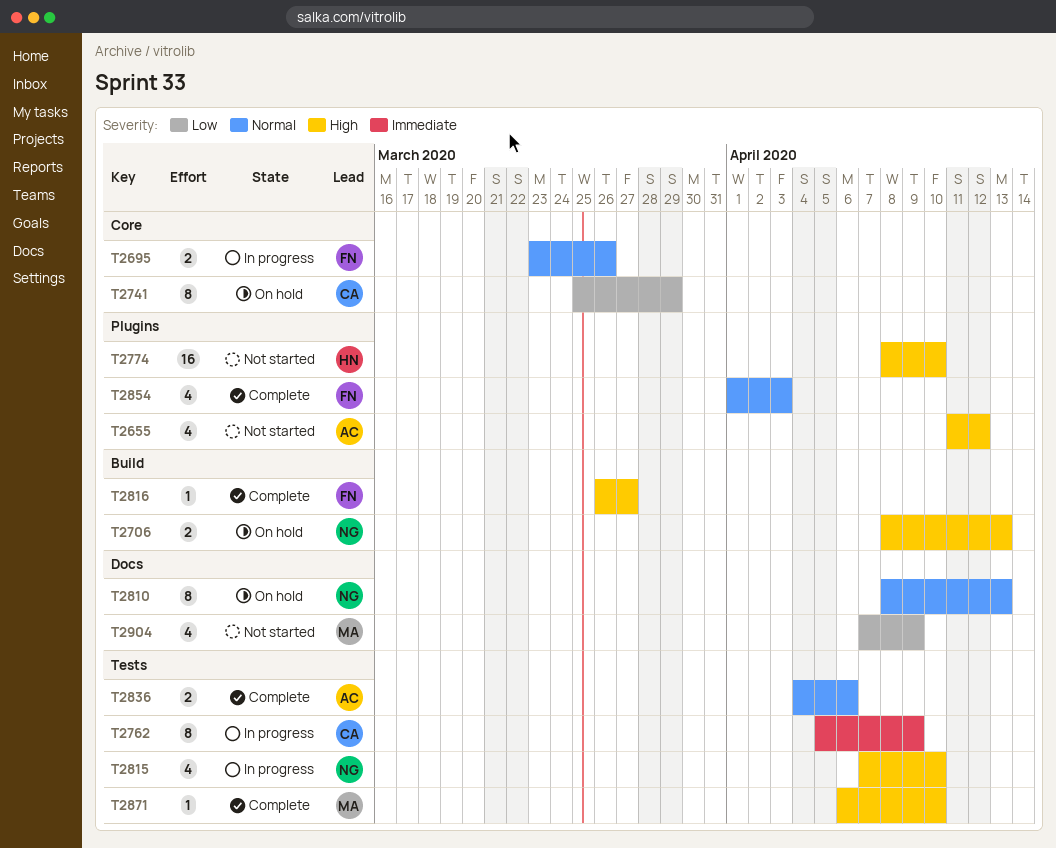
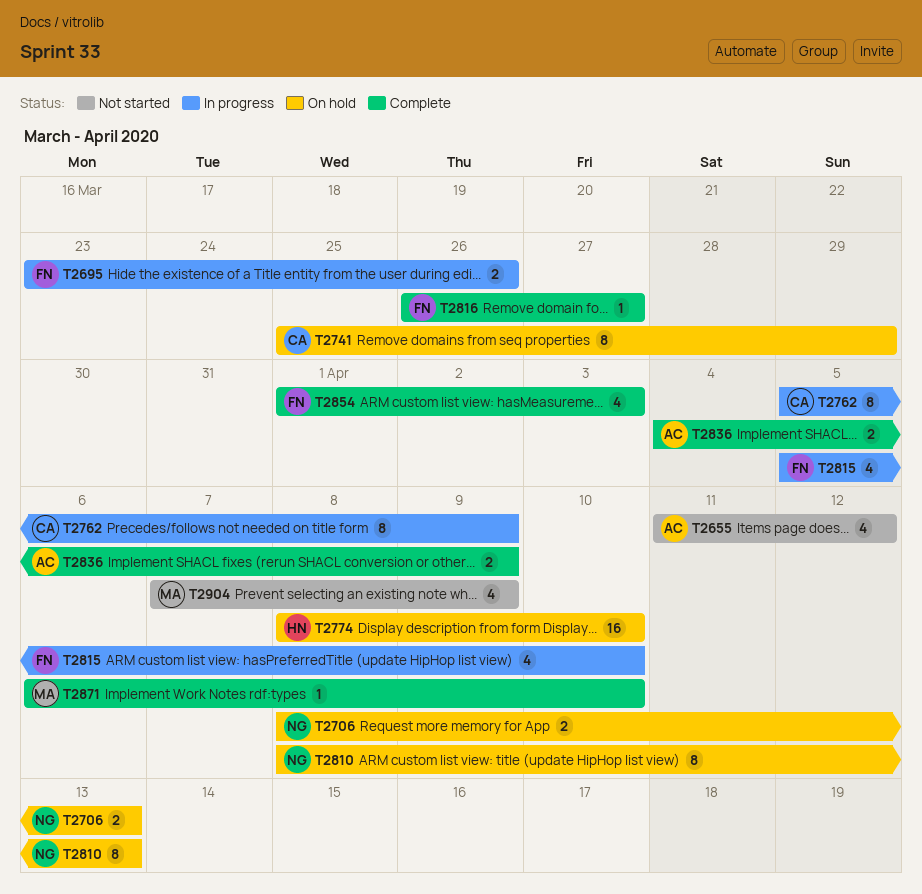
T2774, status: Not started -> On hold
T2815, owner: NG -> FN
T2815, start: Apr 7 -> Apr 5
T2836, due: Apr 6 -> Apr 9

